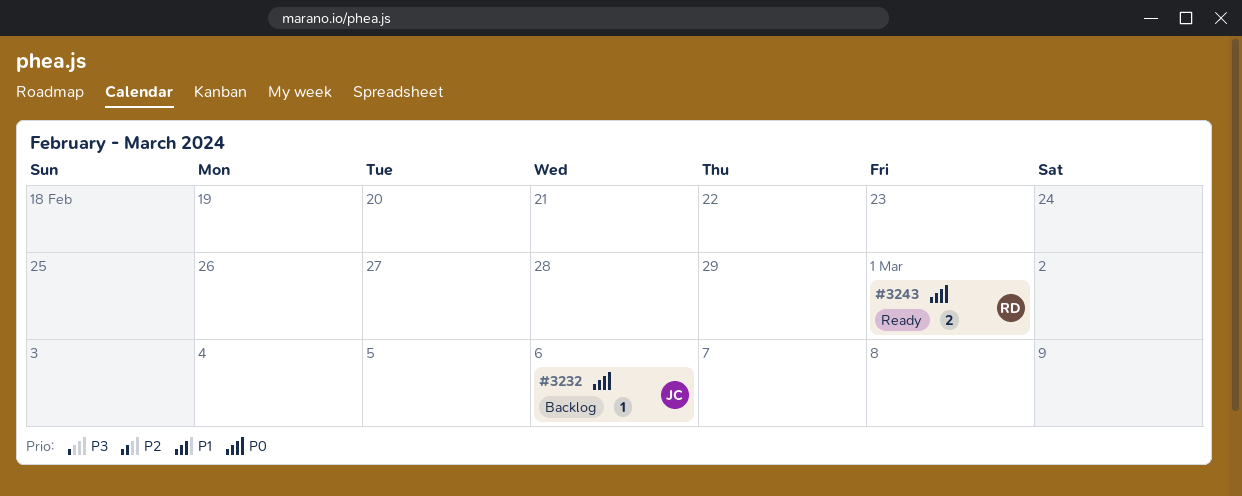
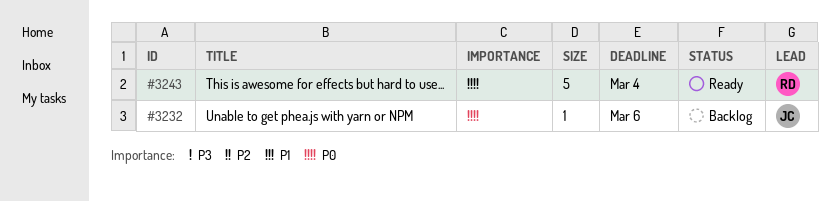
#3243, estimate: 2 -> 5
#3243, due: Mar 1 -> Mar 4

